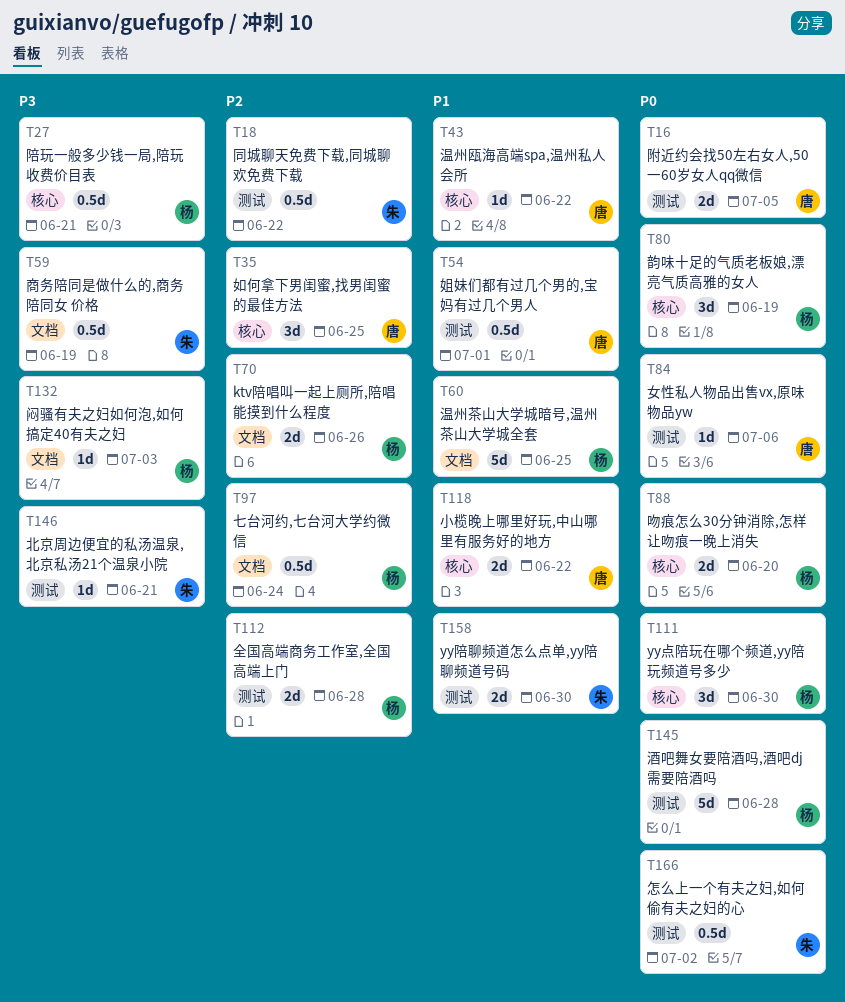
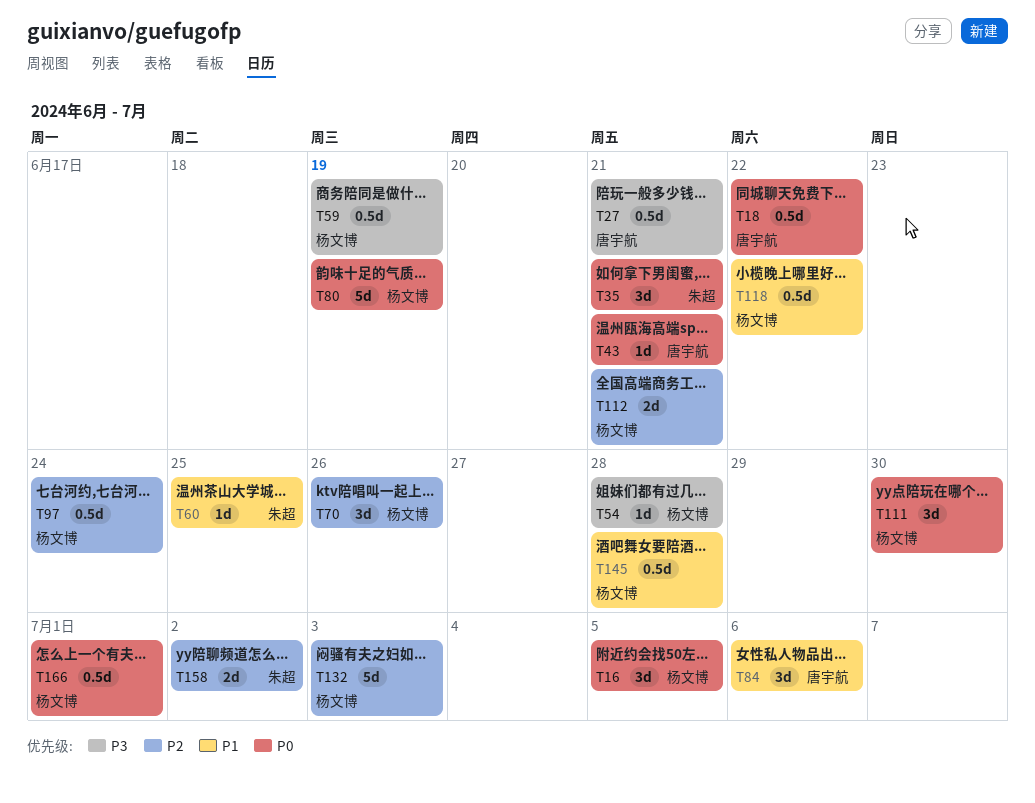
T16, owner: 唐宇航 -> 杨文博
T16, estimate: 2d -> 3d
T18, owner: 朱超 -> 唐宇航
T18, priority: P2 -> P0
T27, owner: 杨文博 -> 唐宇航
T35, owner: 唐宇航 -> 朱超
T35, priority: P2 -> P0
T35, due: Jun 25 -> Jun 21
T43, priority: P1 -> P0
T43, due: Jun 22 -> Jun 21
T54, owner: 唐宇航 -> 杨文博
T54, priority: P1 -> P3
T54, estimate: 0.5d -> 1d
T54, due: Jul 1 -> Jun 28
T59, owner: 朱超 -> 杨文博
T60, owner: 杨文博 -> 朱超
T60, estimate: 5d -> 1d
T70, estimate: 2d -> 3d
T80, estimate: 3d -> 5d
T84, priority: P0 -> P1
T84, estimate: 1d -> 3d
T88: present -> none
T112, due: Jun 28 -> Jun 21
T118, owner: 唐宇航 -> 杨文博
T118, estimate: 2d -> 0.5d
T132, priority: P3 -> P2
T132, estimate: 1d -> 5d
T145, priority: P0 -> P1
T145, estimate: 5d -> 0.5d
T146: present -> none
T158, priority: P1 -> P2
T158, due: Jun 30 -> Jul 2
T166, owner: 朱超 -> 杨文博
T166, due: Jul 2 -> Jul 1

